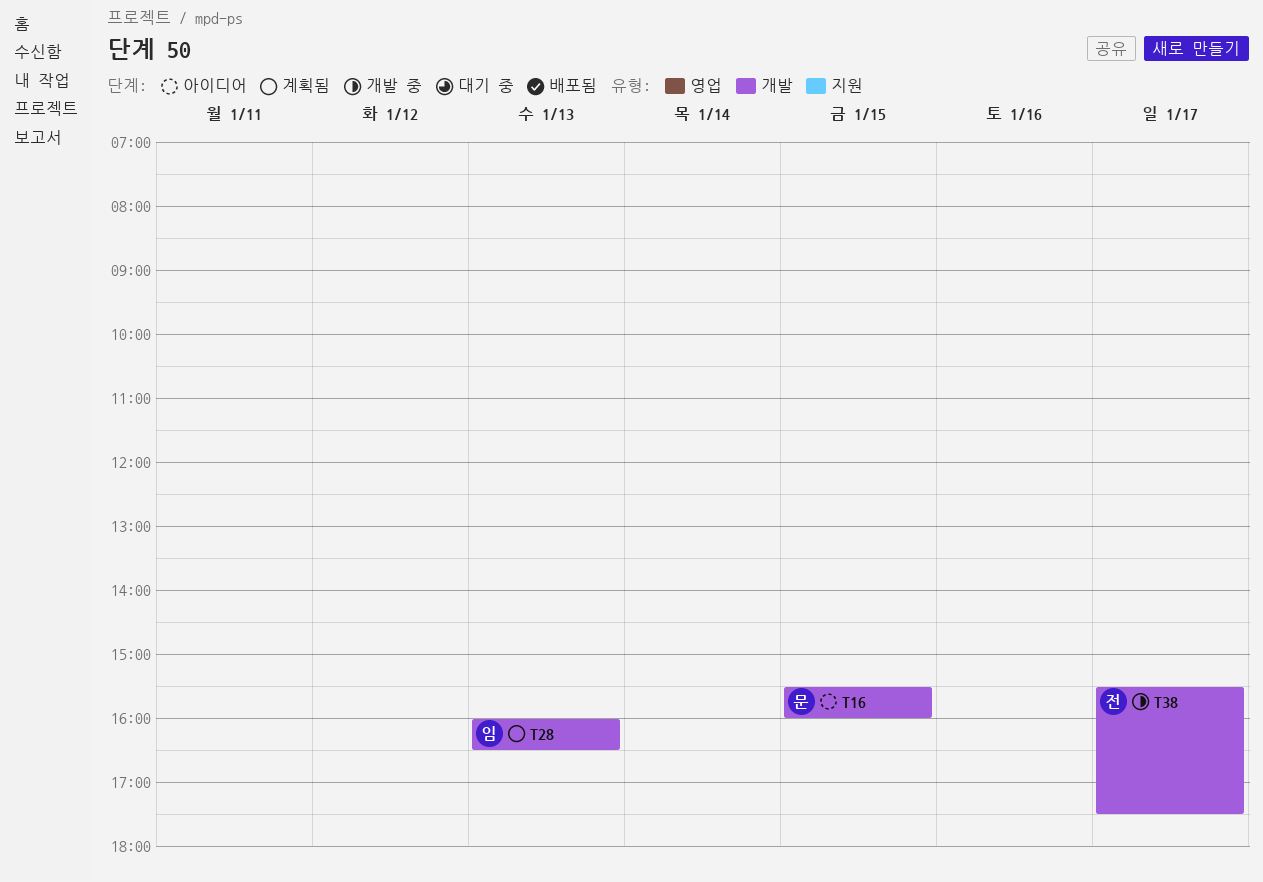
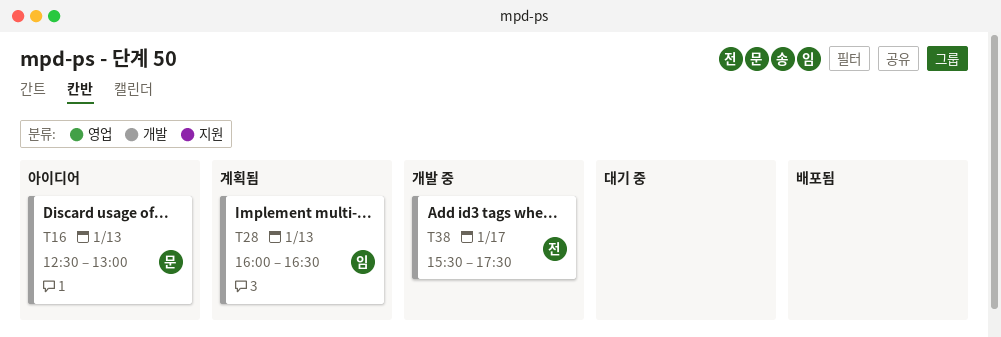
T16, day: Jan 15 -> Jan 13
T16, begins: 15:30 -> 12:30
T16, ends: 16:00 -> 13:00

